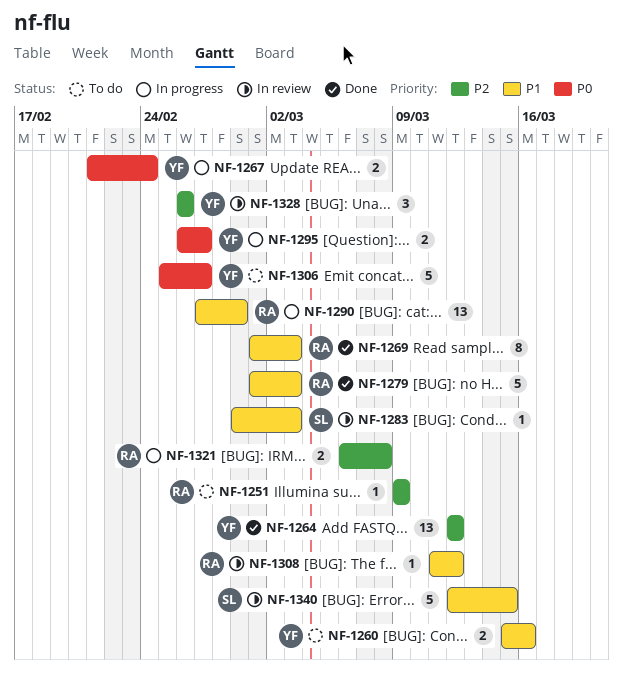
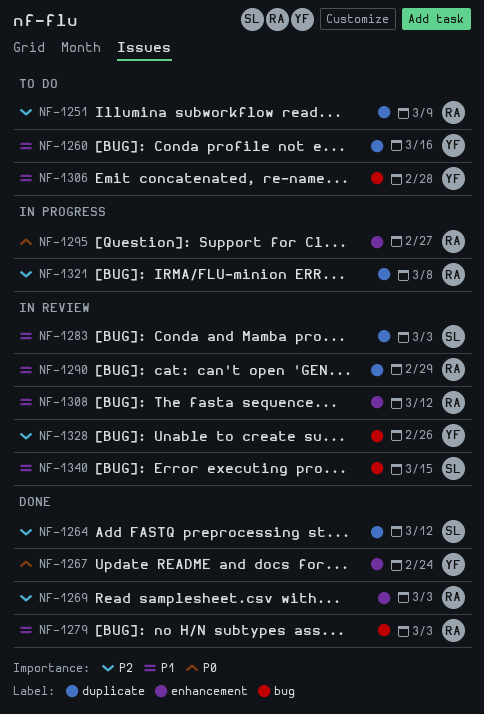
NF-1264, owner: YF -> SL
NF-1267, status: In progress -> Done
NF-1269, priority: P1 -> P2
NF-1290, status: In progress -> In review
NF-1295, owner: YF -> RA
NF-1306, priority: P0 -> P1
NF-1306, due: Feb 27 -> Feb 28

